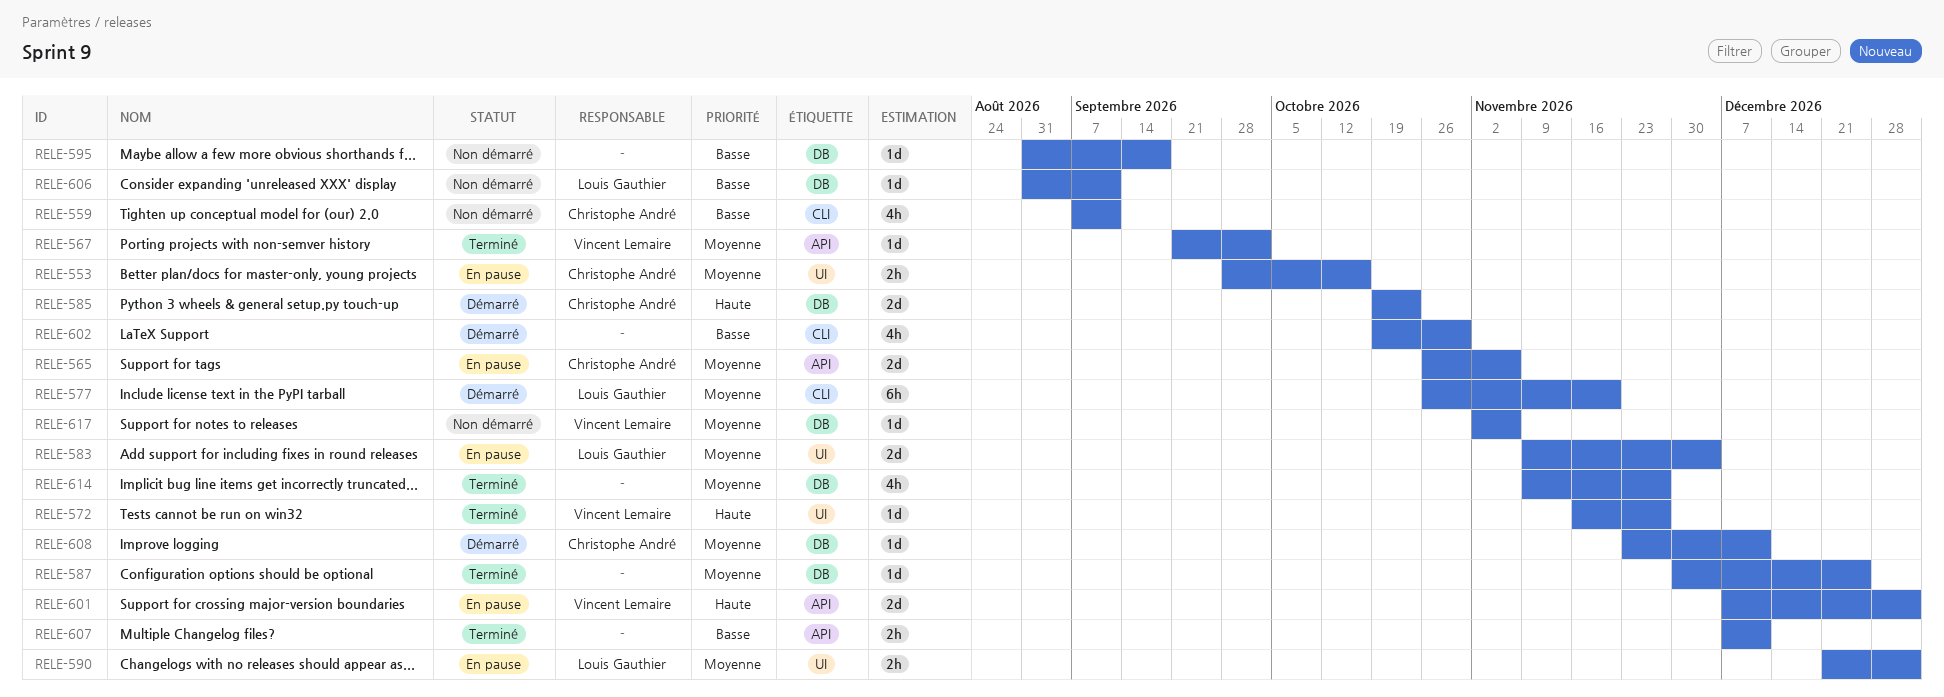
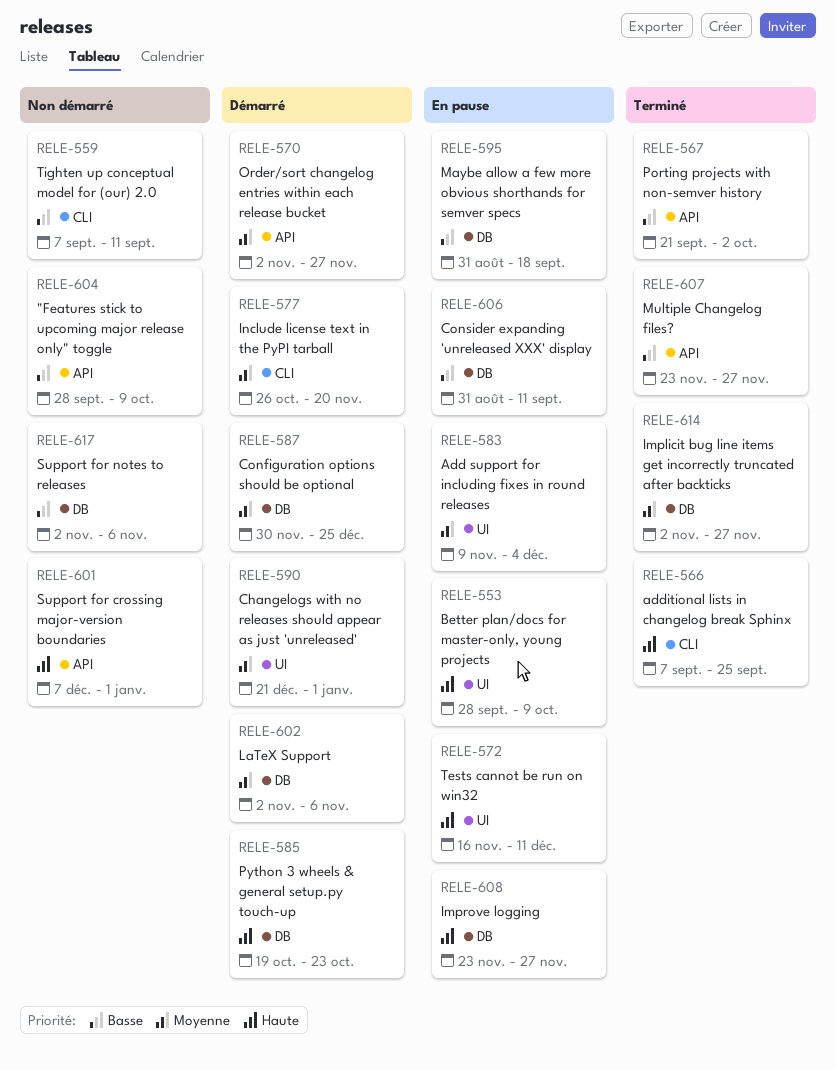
RELE-553, priority: Moyenne -> Haute
RELE-553, due: Oct 16 -> Oct 9
RELE-565: present -> none
RELE-566: none -> present
RELE-567, priority: Moyenne -> Basse
RELE-570: none -> present
RELE-572, status: Terminé -> En pause
RELE-572, due: Nov 27 -> Dec 11
RELE-587, status: Terminé -> Démarré
RELE-590, status: En pause -> Démarré
RELE-595, status: Non démarré -> En pause
RELE-601, status: En pause -> Non démarré
RELE-602, priority: Basse -> Moyenne
RELE-602, label: CLI -> DB
RELE-602, start: Oct 19 -> Nov 2
RELE-602, due: Oct 30 -> Nov 6
RELE-604: none -> present
RELE-606, status: Non démarré -> En pause
RELE-607, start: Dec 7 -> Nov 23
RELE-607, due: Dec 11 -> Nov 27
RELE-608, status: Démarré -> En pause
RELE-608, priority: Moyenne -> Haute
RELE-608, due: Dec 11 -> Nov 27
RELE-614, start: Nov 9 -> Nov 2
RELE-617, priority: Moyenne -> Basse

